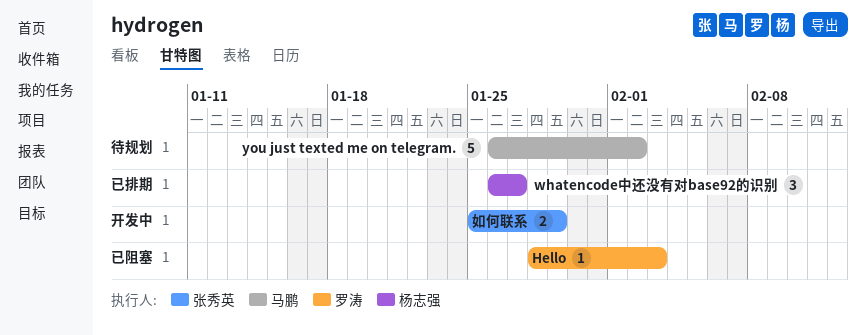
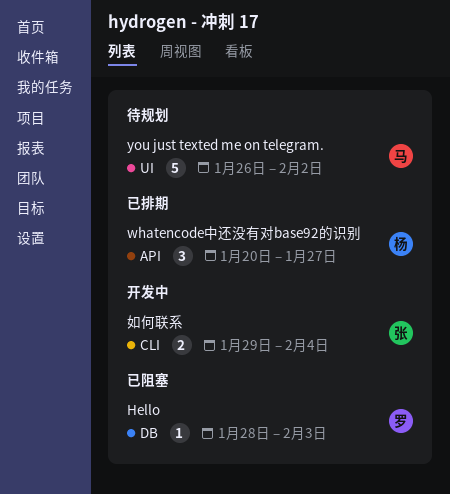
whatencode中还没有对base92的识别, start: Jan 26 -> Jan 20
如何联系, start: Jan 25 -> Jan 29
如何联系, due: Jan 29 -> Feb 4

